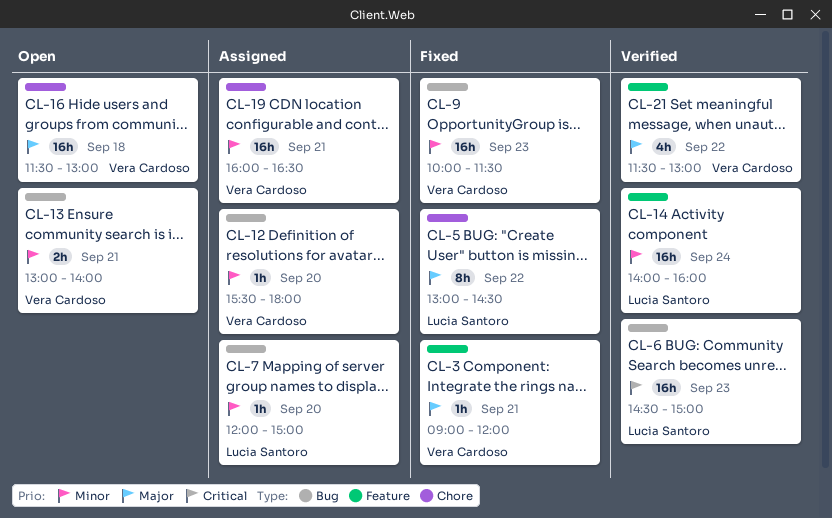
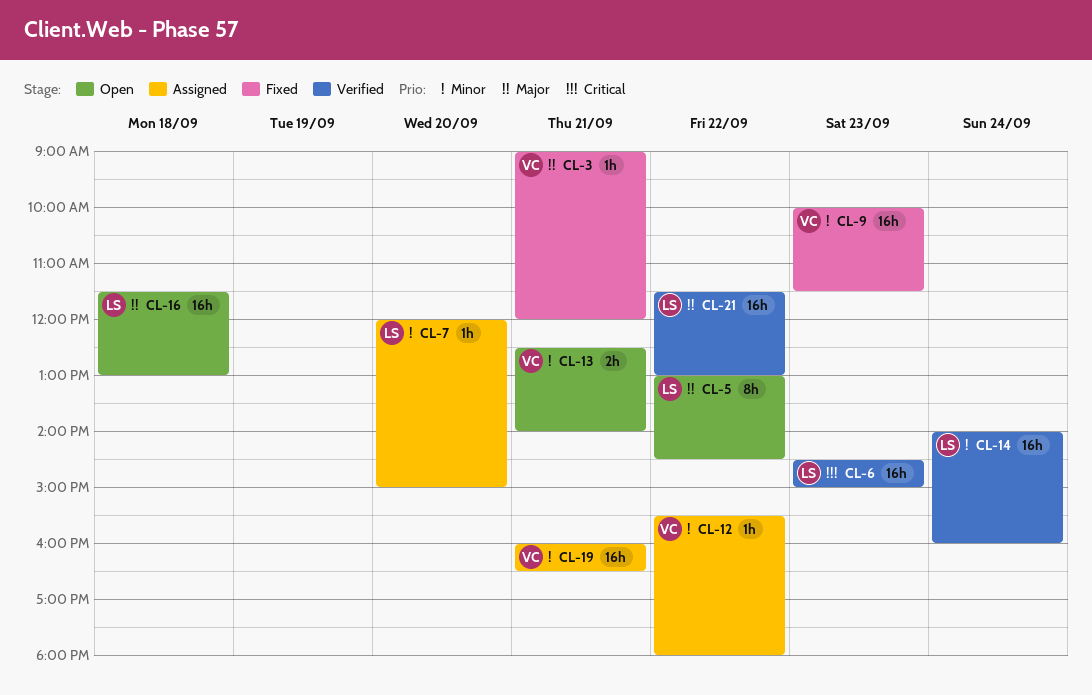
CL-5, status: Fixed -> Open
CL-12, day: Sep 20 -> Sep 22
CL-13, begins: 13:00 -> 12:30
CL-16, owner: Vera Cardoso -> Lucia Santoro
CL-21, owner: Vera Cardoso -> Lucia Santoro
CL-21, estimate: 4h -> 16h

